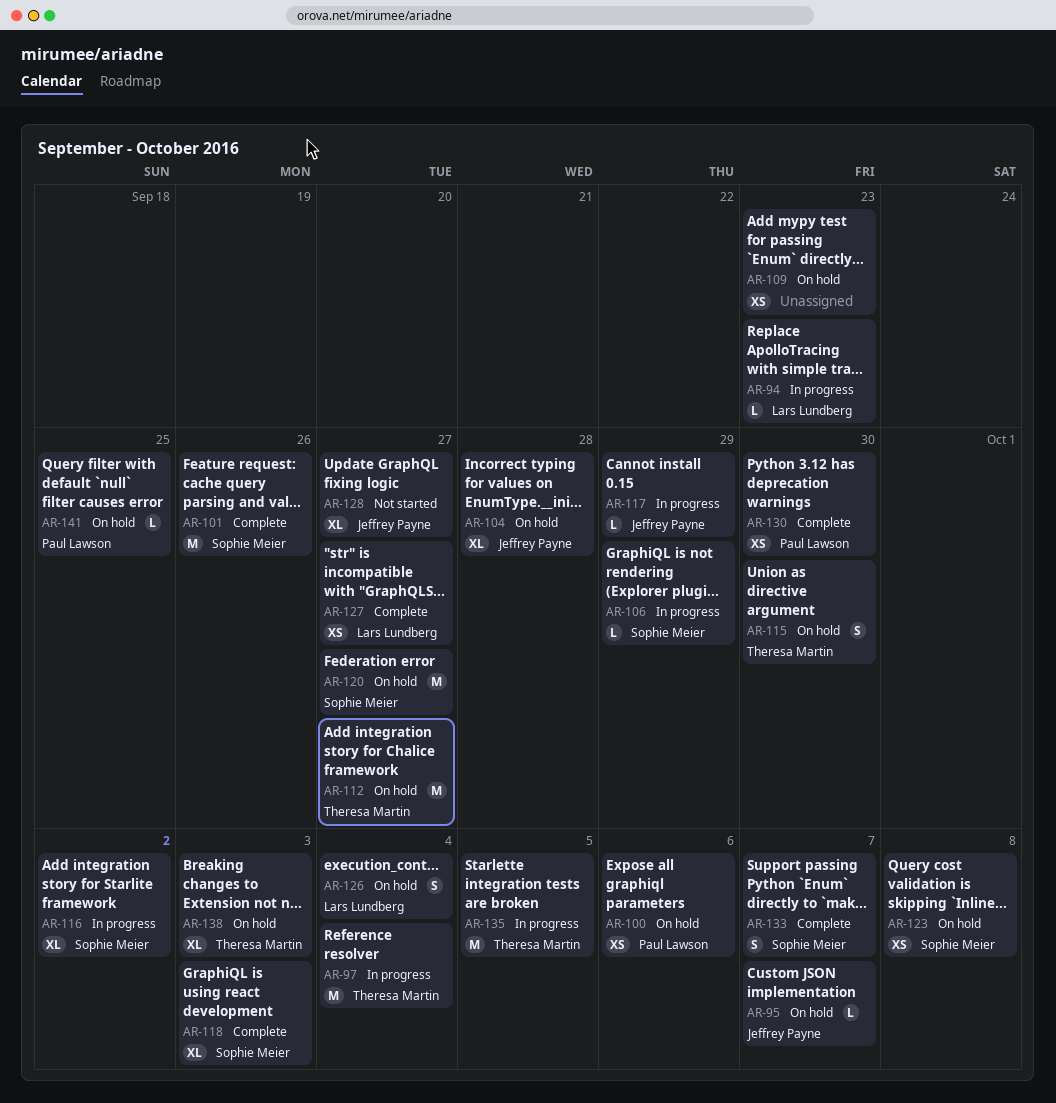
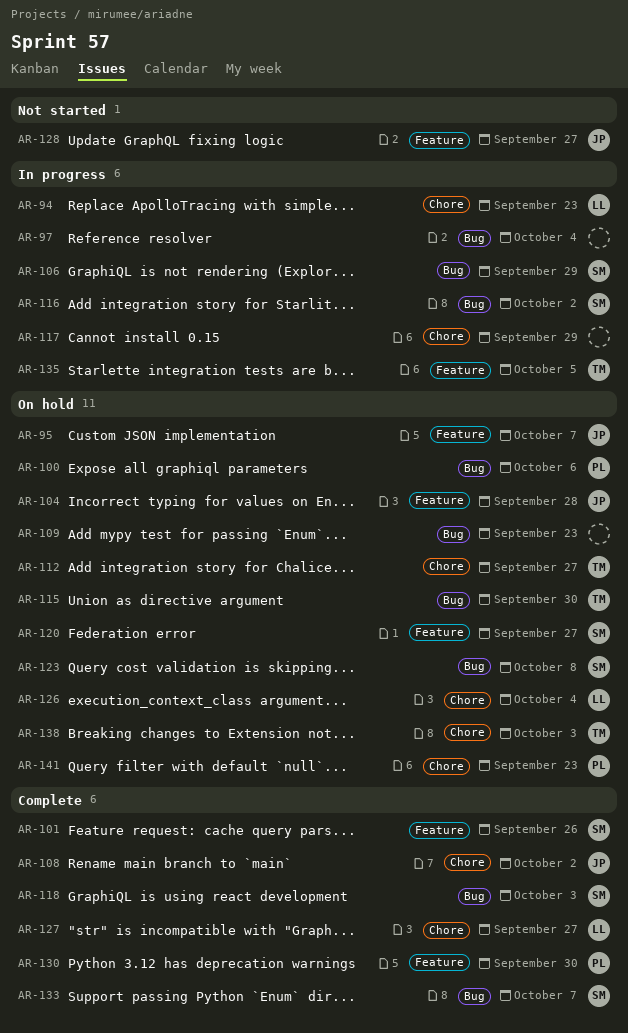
AR-97, owner: Theresa Martin -> none
AR-108: none -> present
AR-117, owner: Jeffrey Payne -> none
AR-141, due: Sep 25 -> Sep 23

